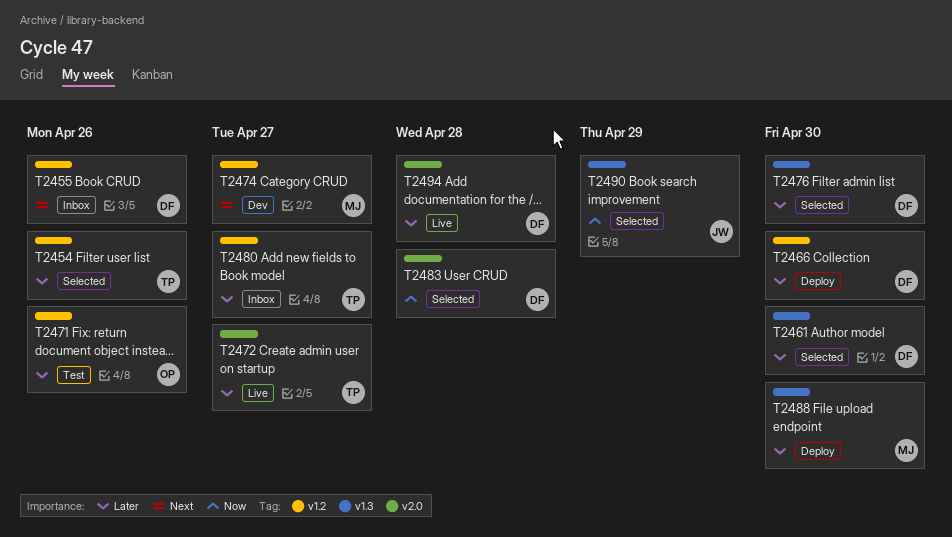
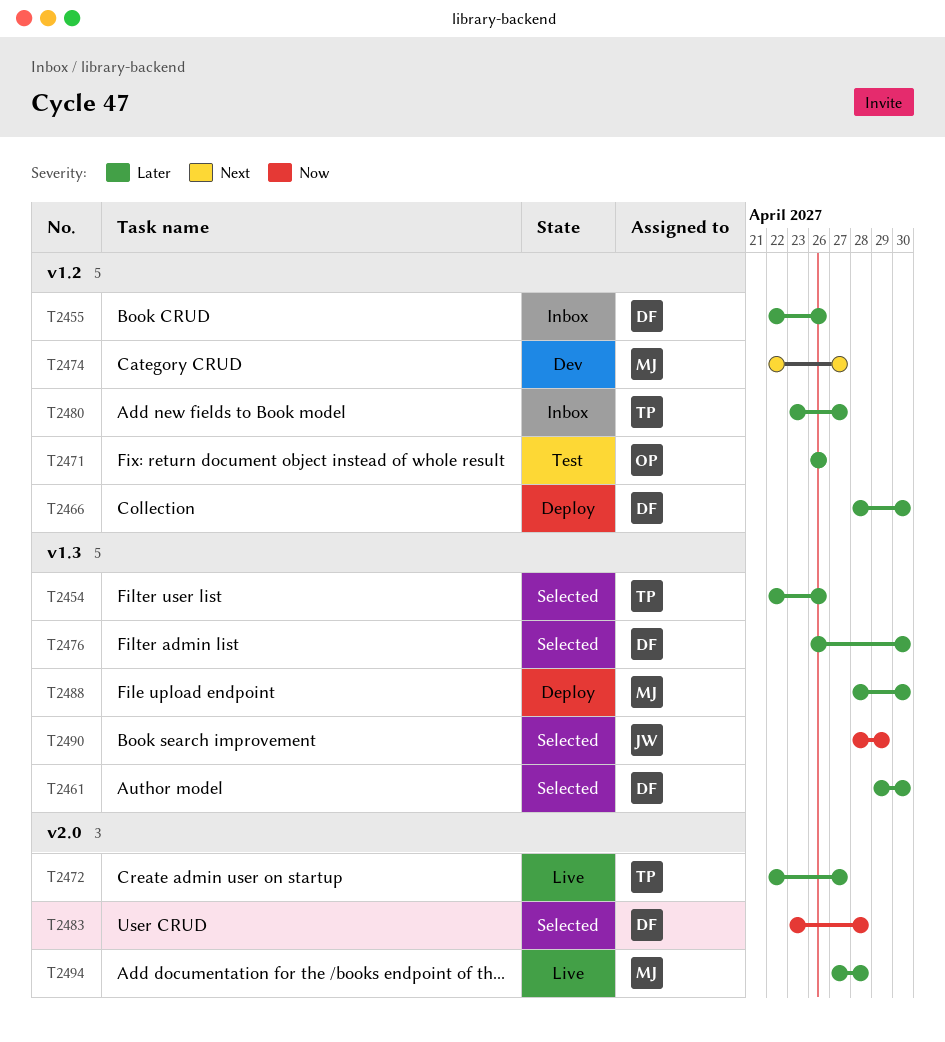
T2454, label: v1.2 -> v1.3
T2455, priority: Next -> Later
T2494, owner: DF -> MJ

